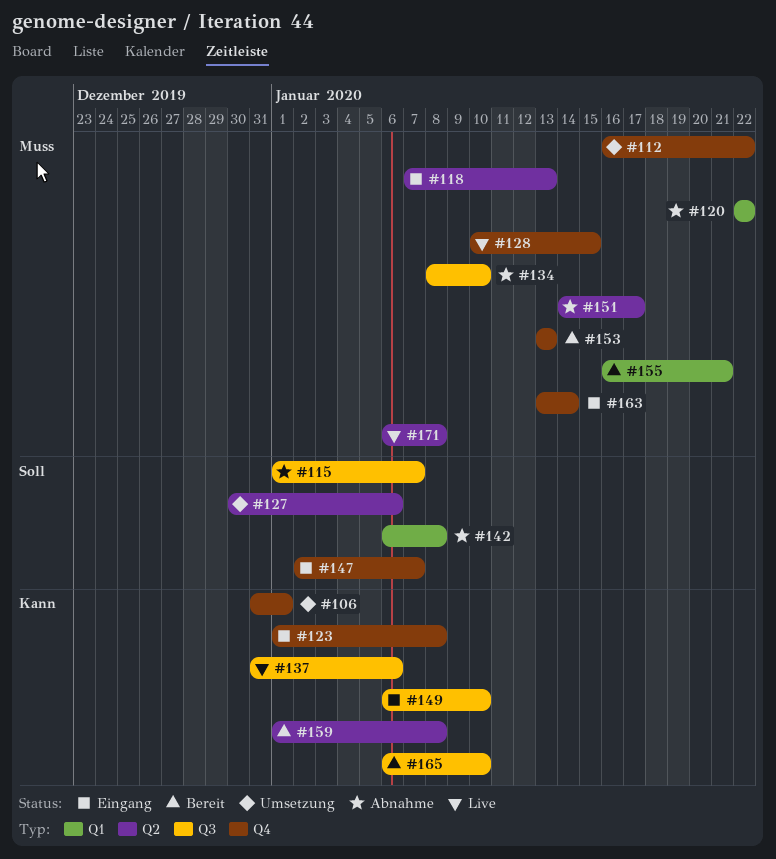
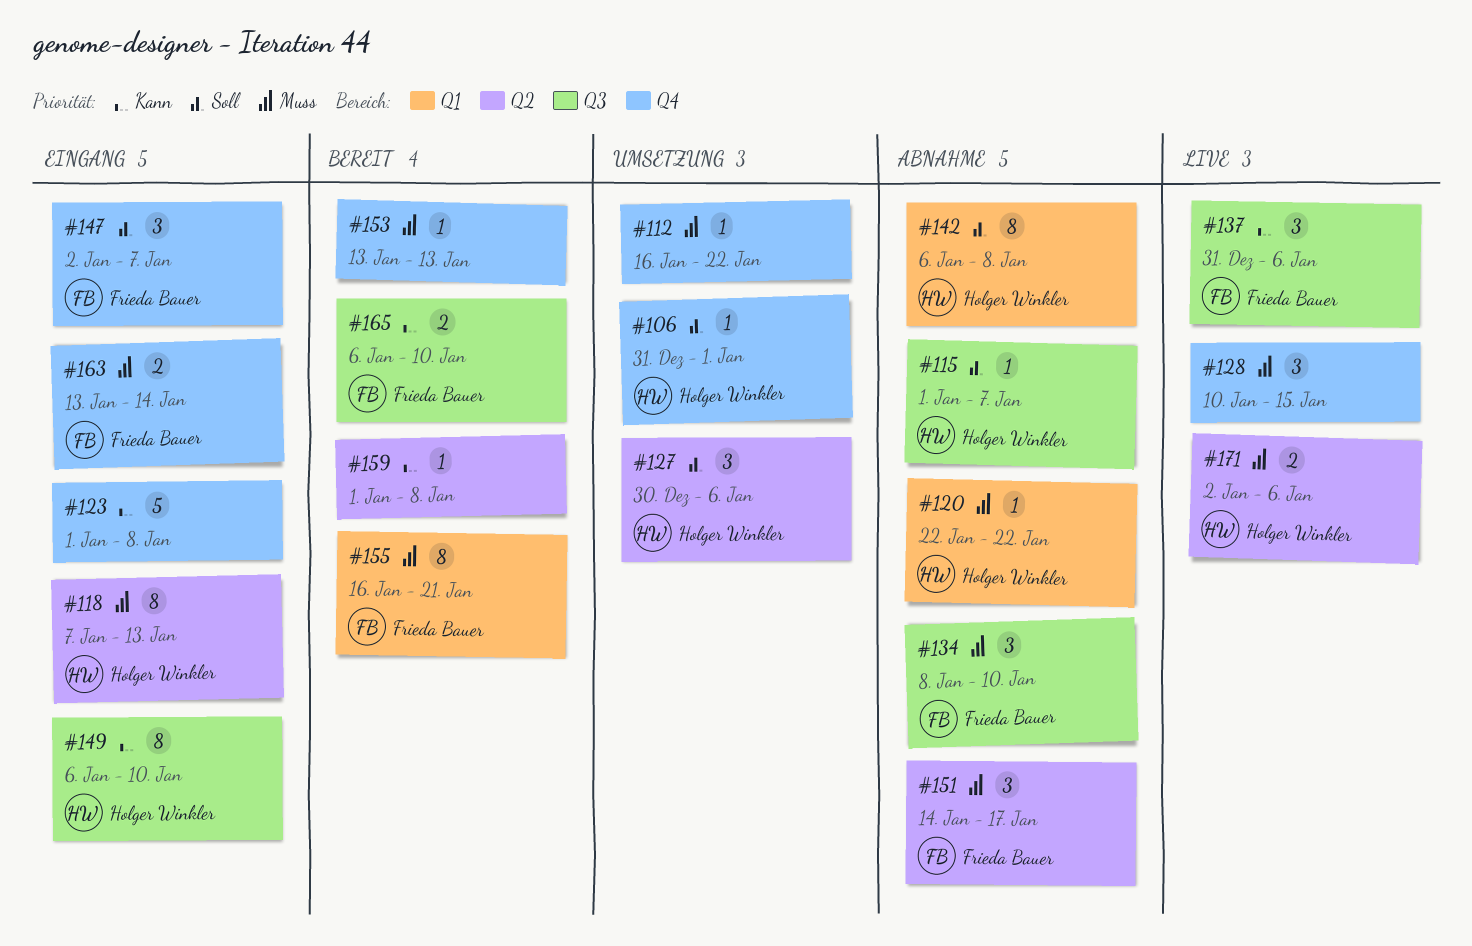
#106, priority: Kann -> Soll
#171, start: Jan 6 -> Jan 2
#171, due: Jan 8 -> Jan 6

